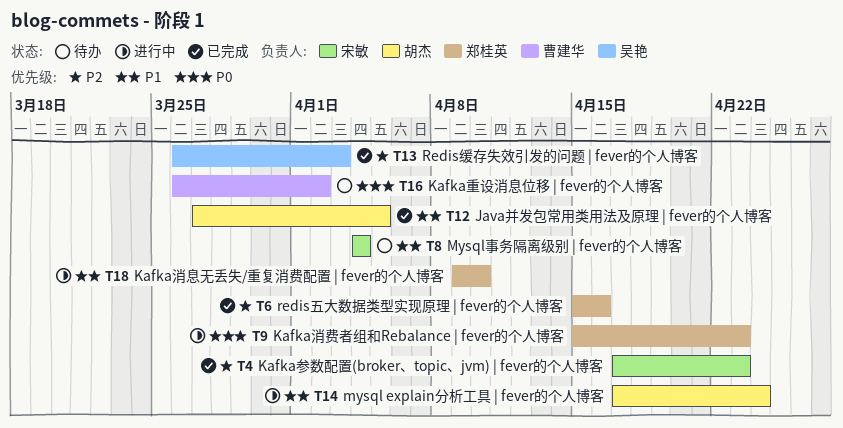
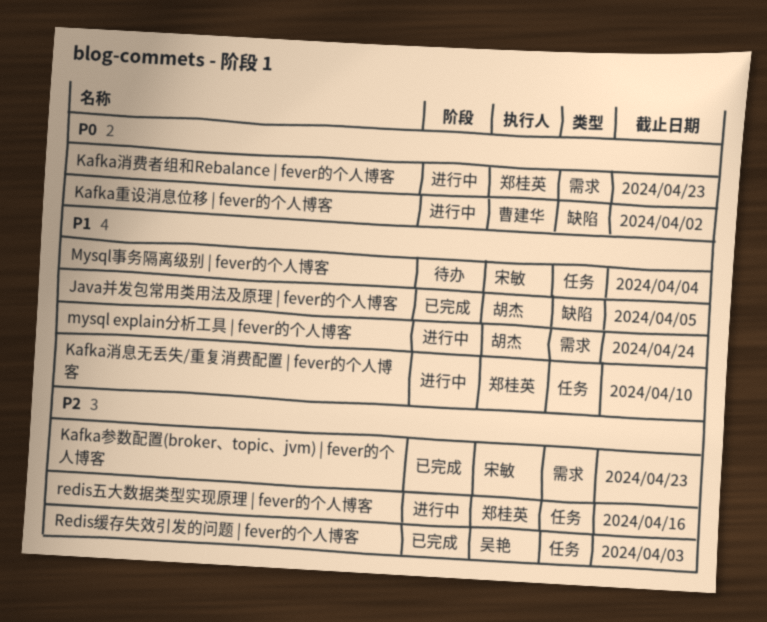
Kafka重设消息位移 | fever的个人博客, status: 待办 -> 进行中
redis五大数据类型实现原理 | fever的个人博客, status: 已完成 -> 进行中

